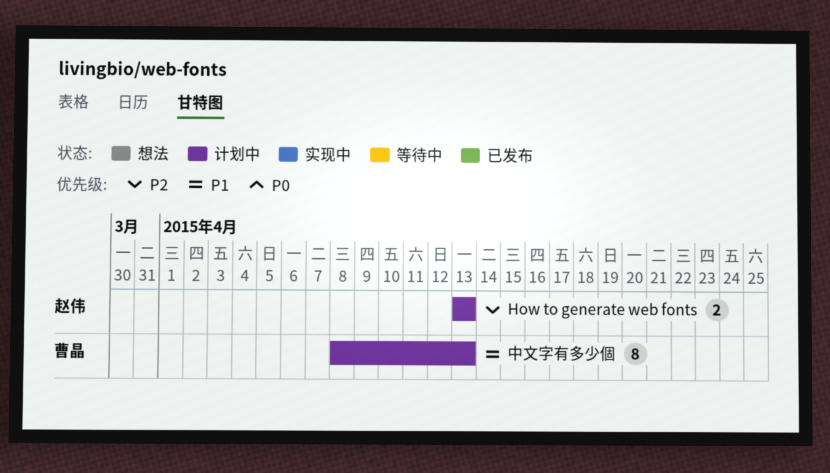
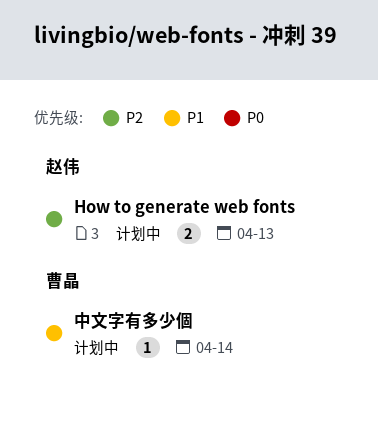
中文字有多少個, estimate: 8 -> 1
中文字有多少個, due: Apr 13 -> Apr 14

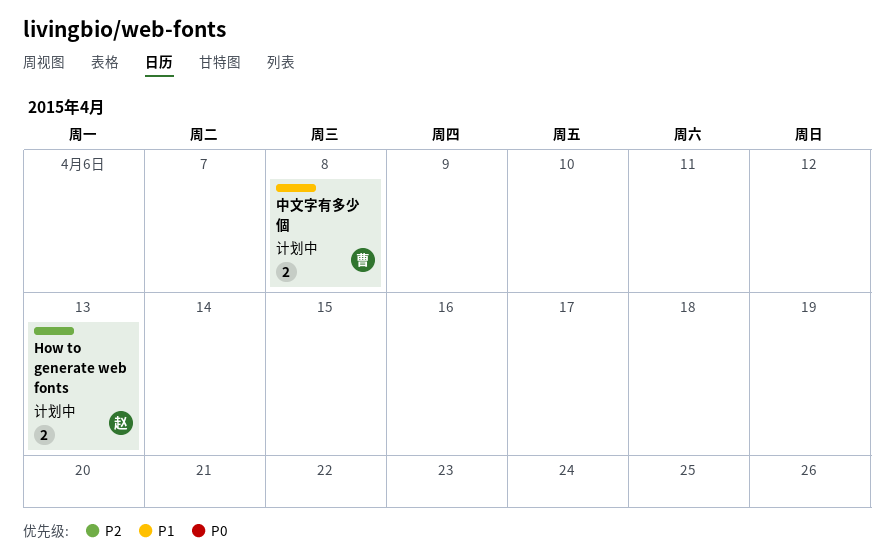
中文字有多少個, estimate: 1 -> 2
中文字有多少個, due: Apr 14 -> Apr 8

